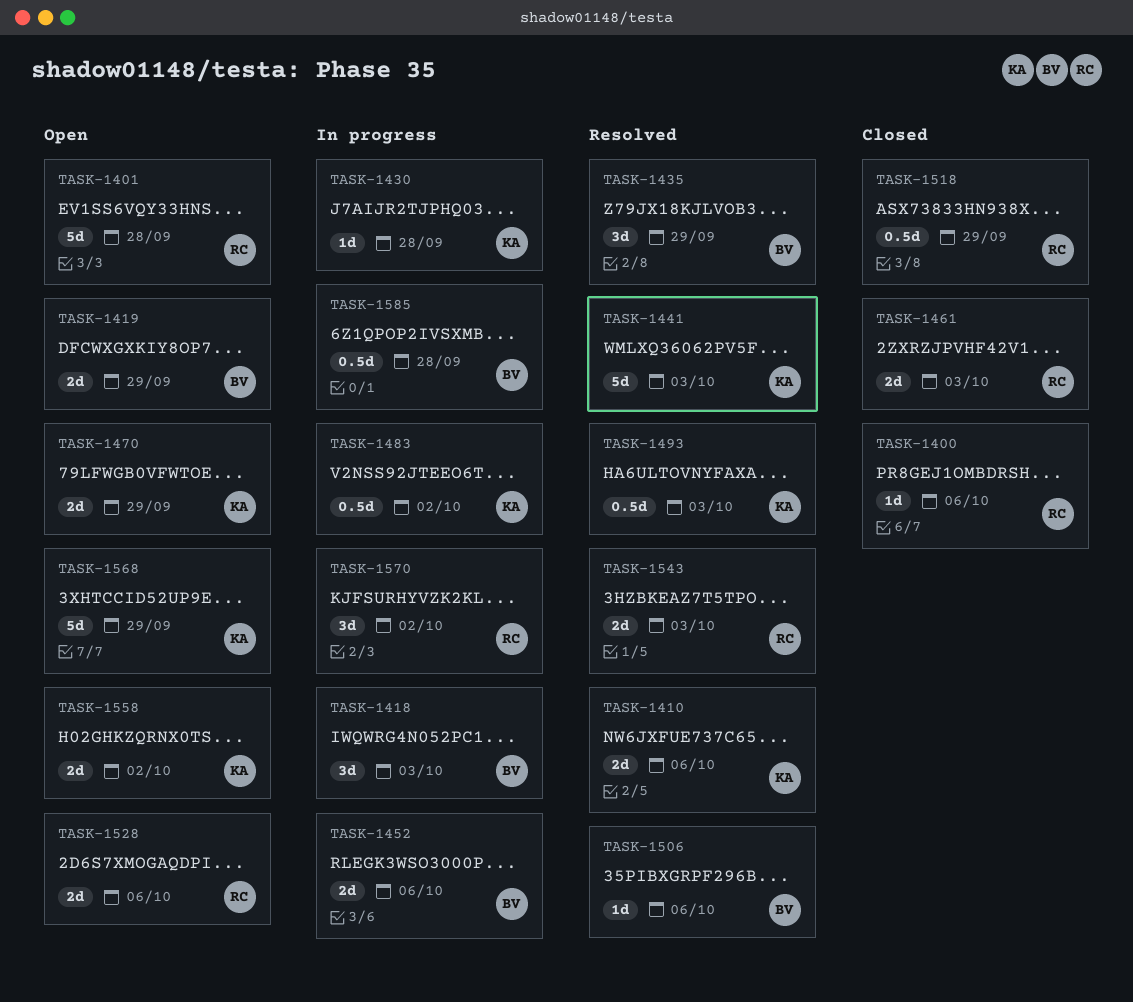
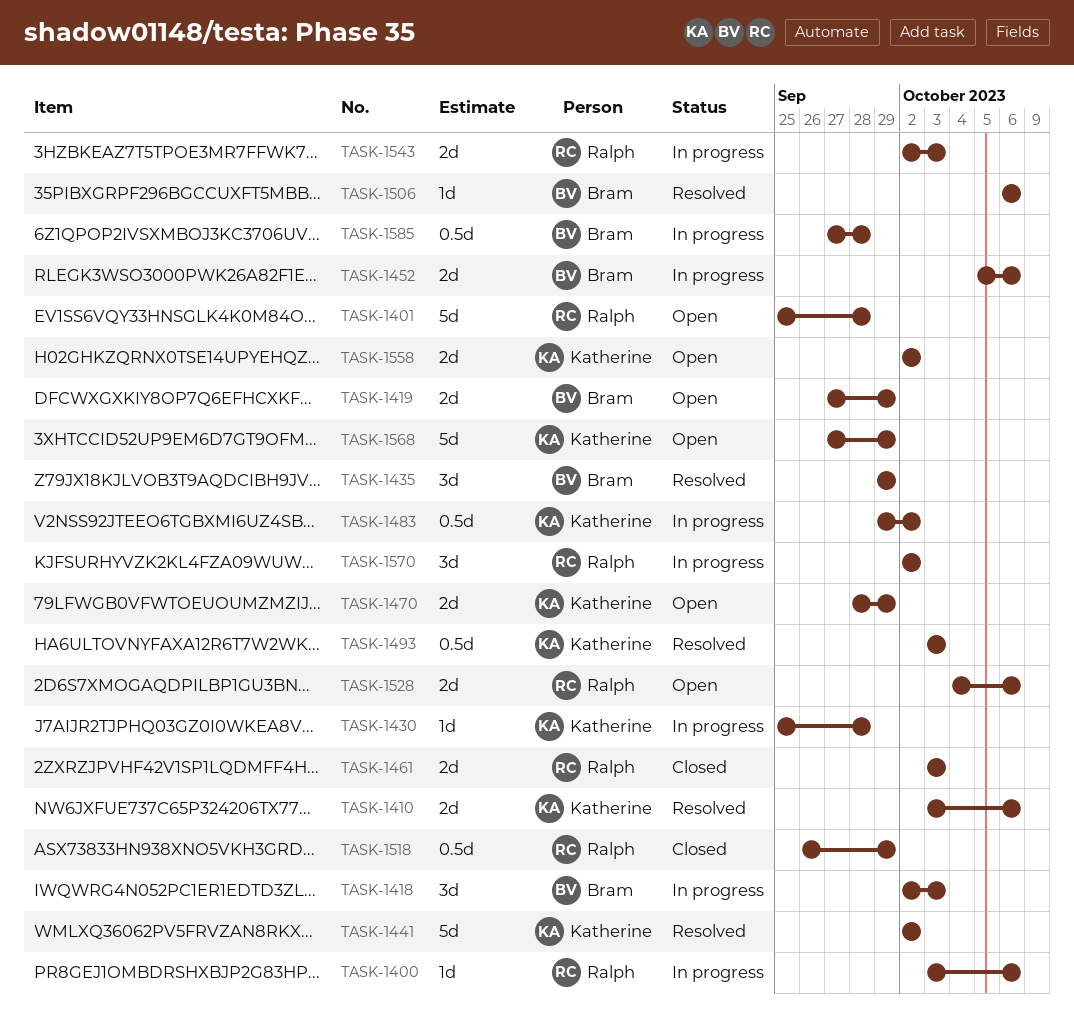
TASK-1400, status: Closed -> In progress
TASK-1441, due: Oct 3 -> Oct 2
TASK-1543, status: Resolved -> In progress

